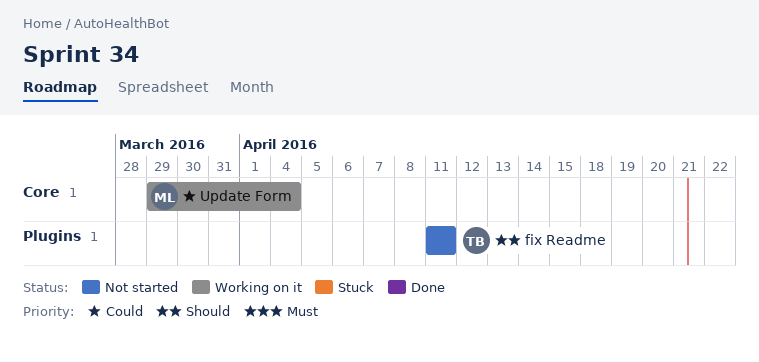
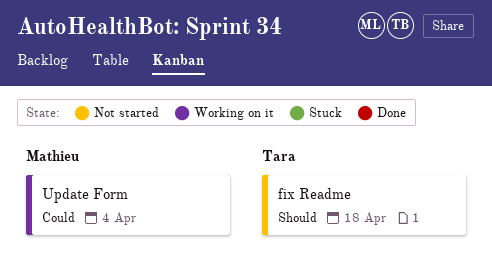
fix Readme, due: Apr 11 -> Apr 18

